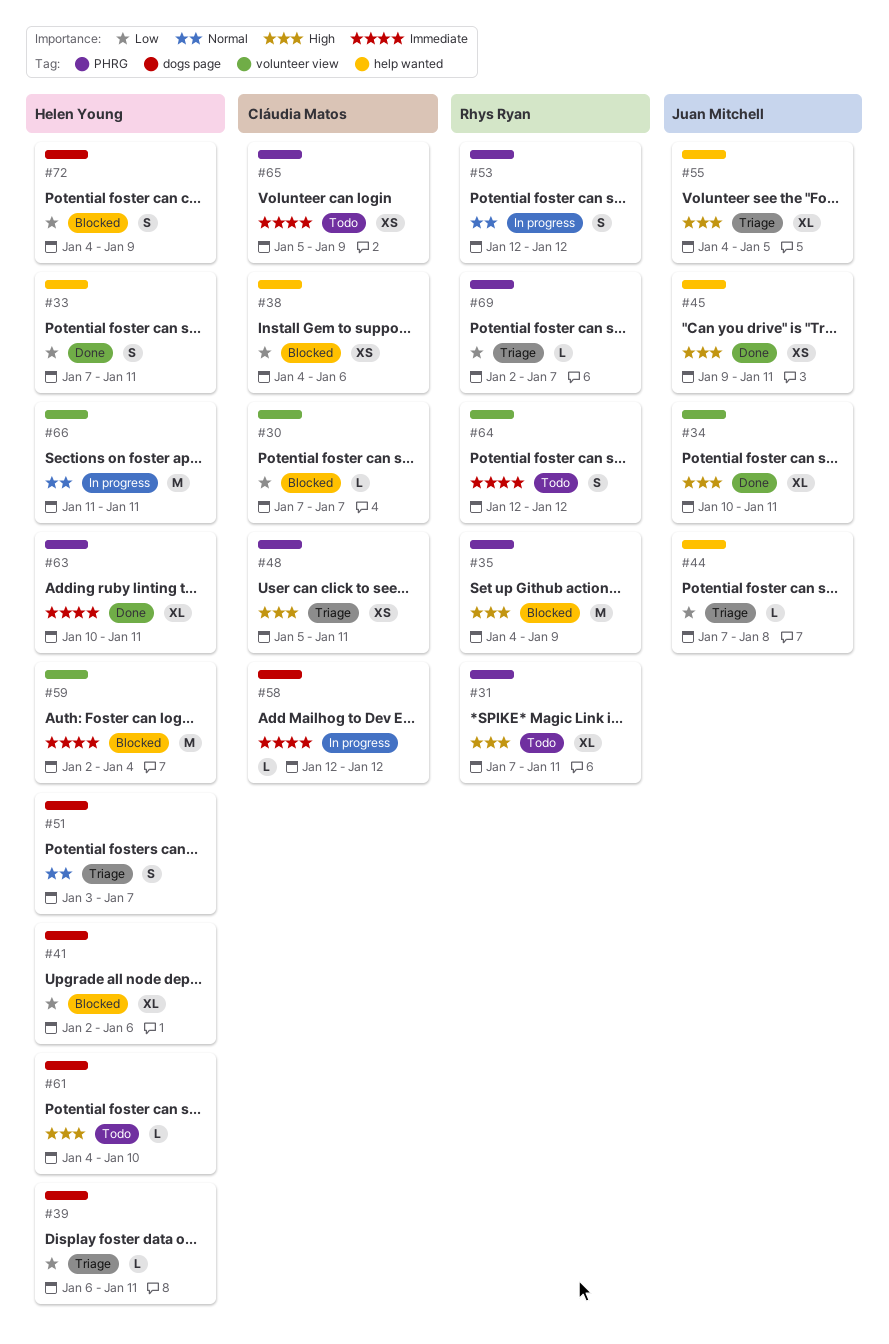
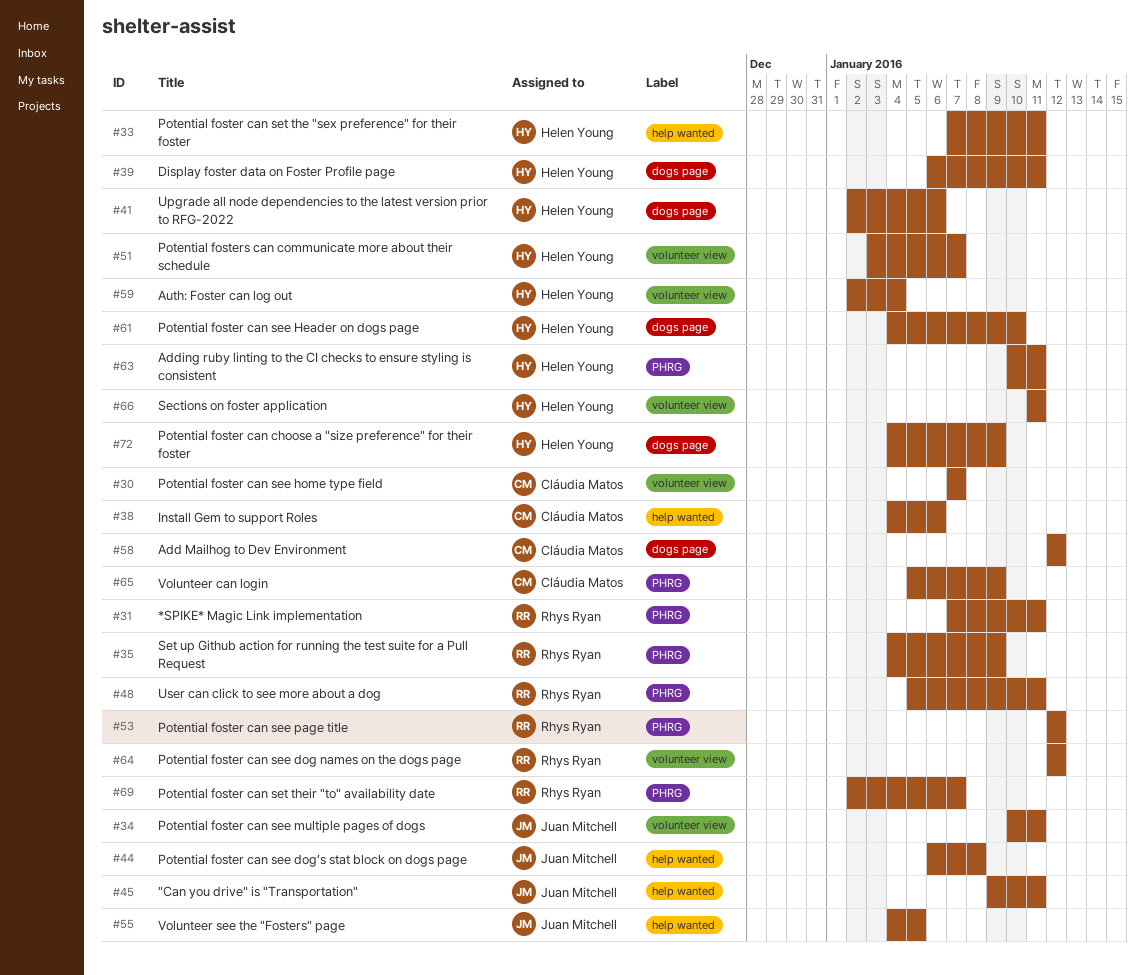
#44, start: Jan 7 -> Jan 6
#48, owner: Cláudia Matos -> Rhys Ryan
#51, label: dogs page -> volunteer view

